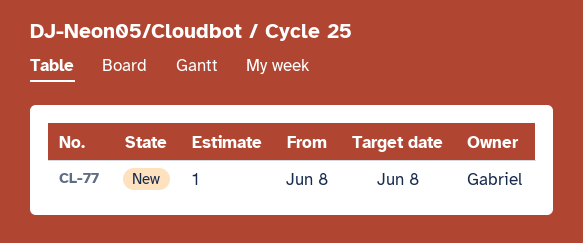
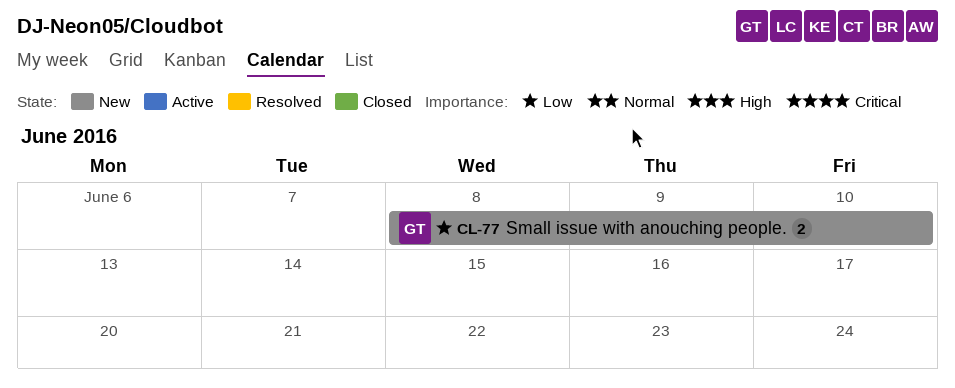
CL-77, estimate: 1 -> 2
CL-77, due: Jun 8 -> Jun 10

